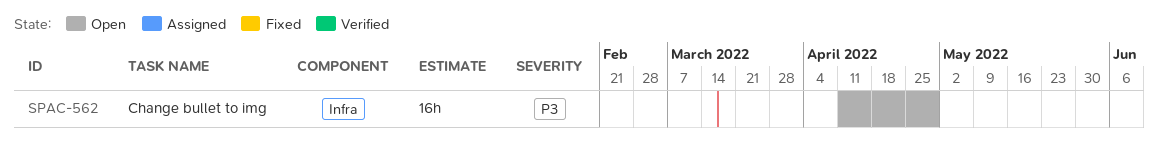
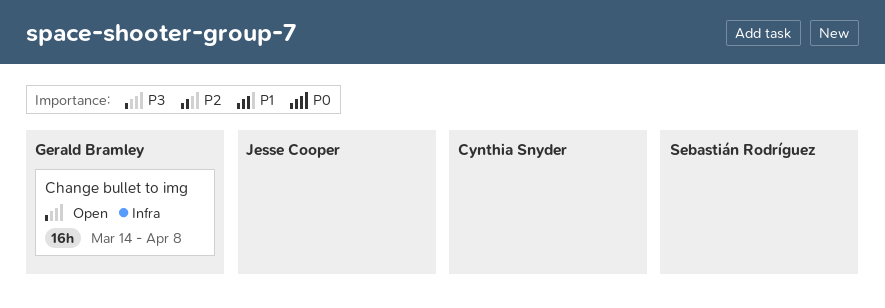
Change bullet to img, start: Apr 11 -> Mar 14
Change bullet to img, due: Apr 29 -> Apr 8

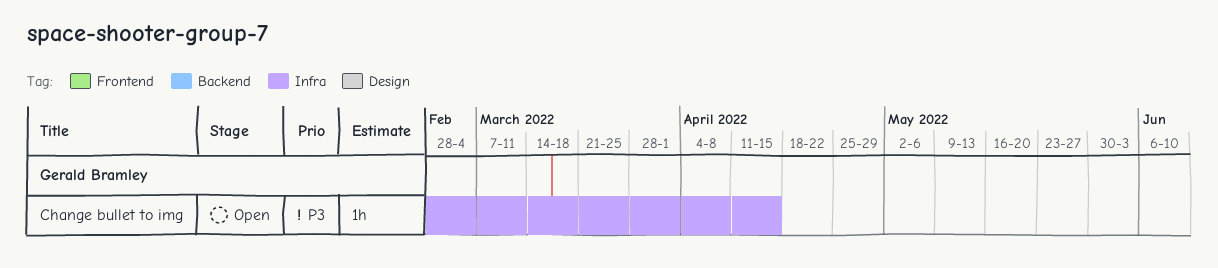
Change bullet to img, estimate: 16h -> 1h
Change bullet to img, start: Mar 14 -> Feb 28
Change bullet to img, due: Apr 8 -> Apr 15

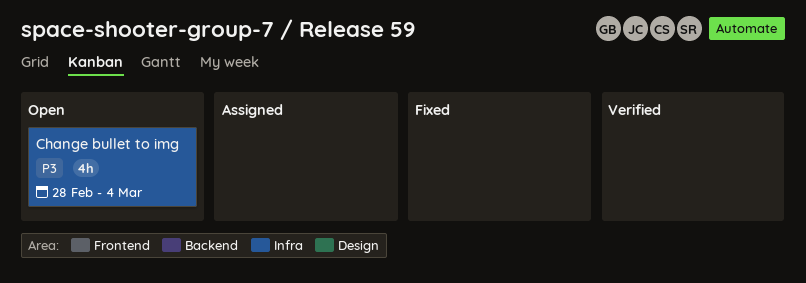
Change bullet to img, estimate: 1h -> 4h
Change bullet to img, due: Apr 15 -> Mar 4

